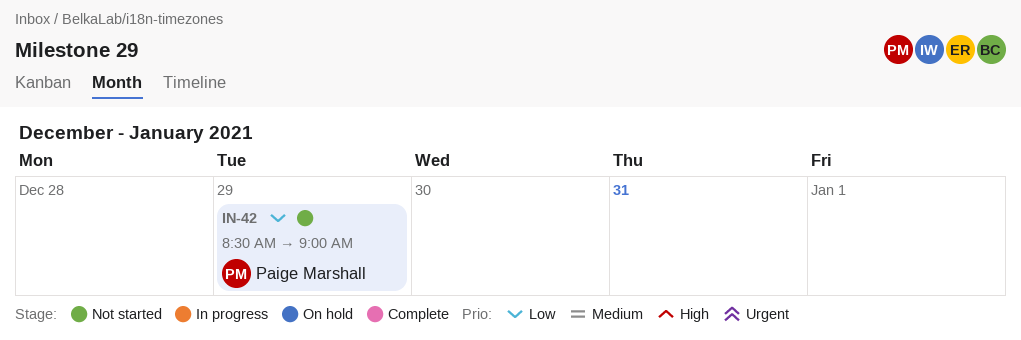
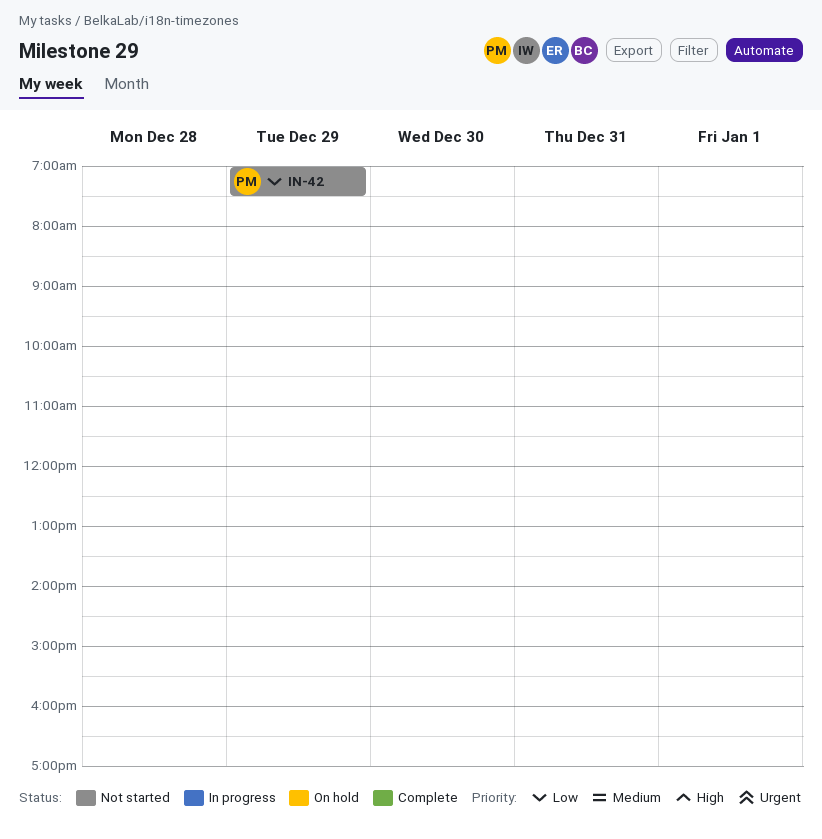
IN-42, begins: 08:30 -> 07:00
IN-42, ends: 09:00 -> 07:30

